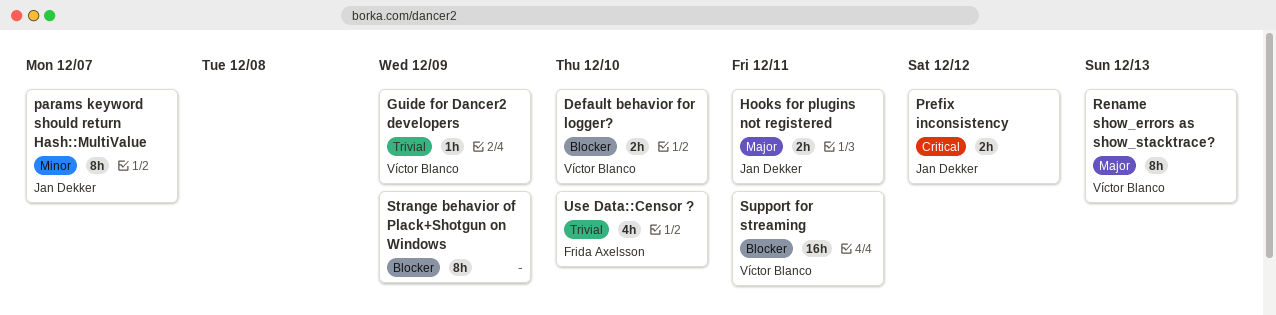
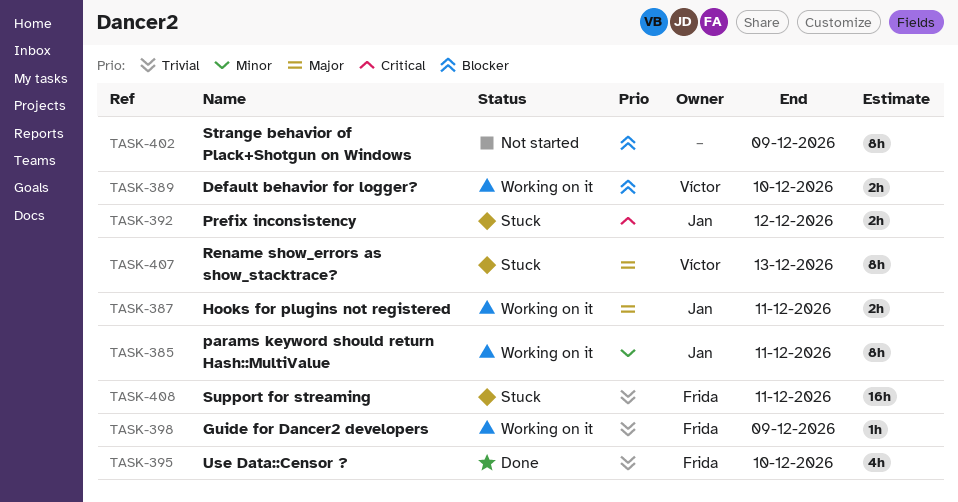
Guide for Dancer2 developers, owner: Víctor Blanco -> Frida Axelsson
params keyword should return Hash::MultiValue, due: Dec 7 -> Dec 11
Support for streaming, owner: Víctor Blanco -> Frida Axelsson
Support for streaming, priority: Blocker -> Trivial

